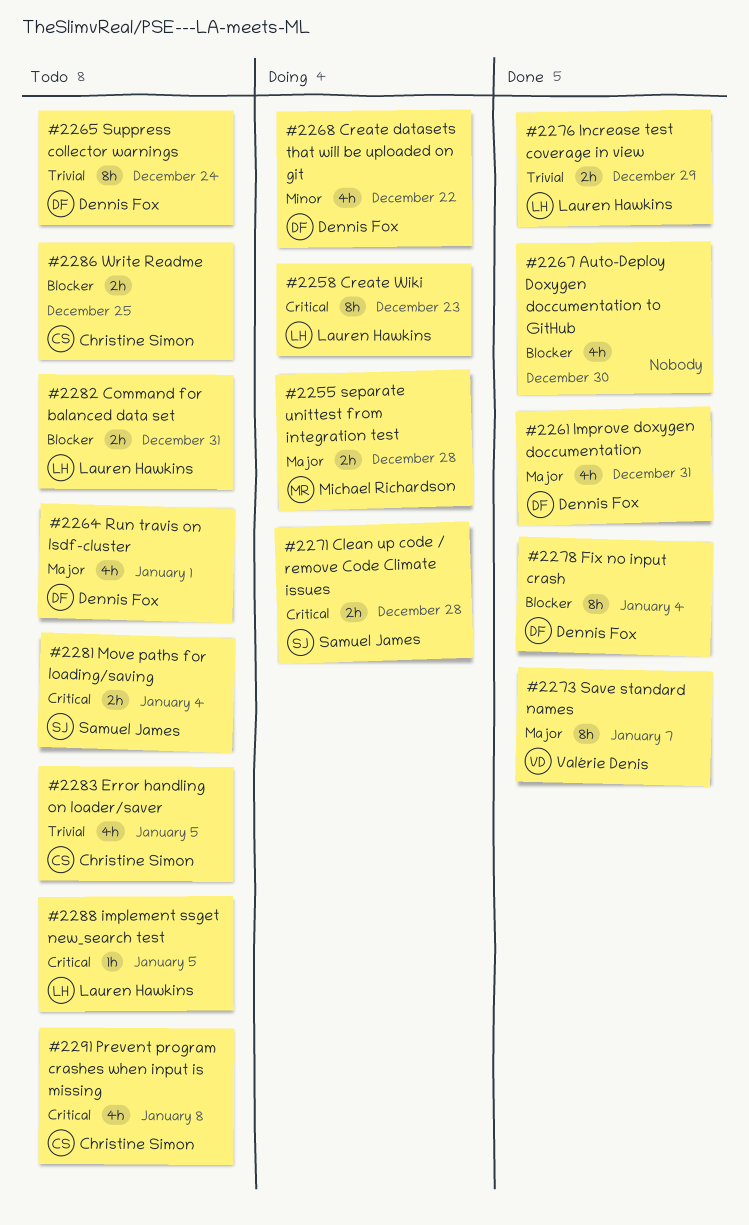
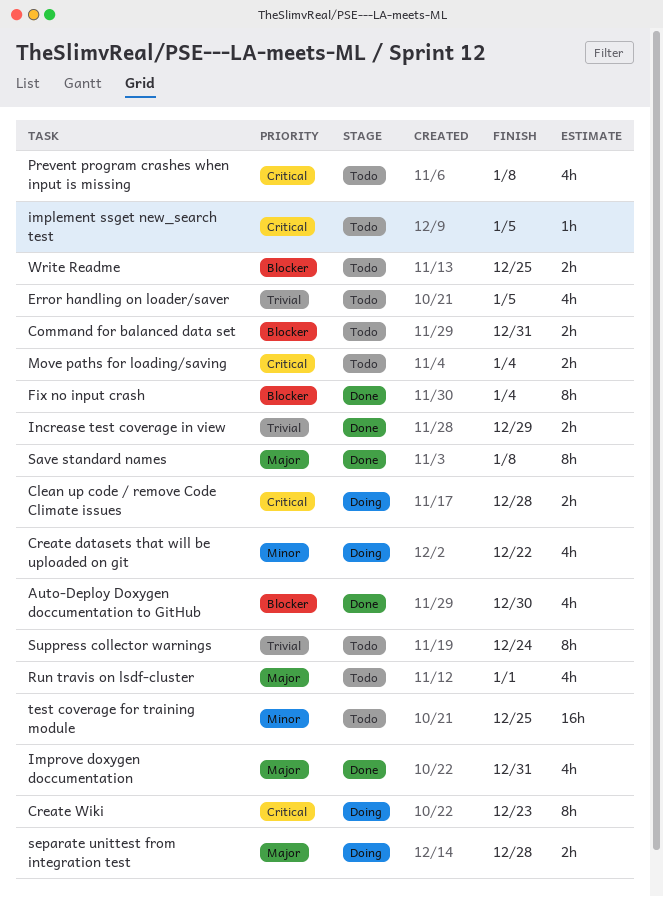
Save standard names, due: Jan 7 -> Jan 8
test coverage for training module: none -> present

